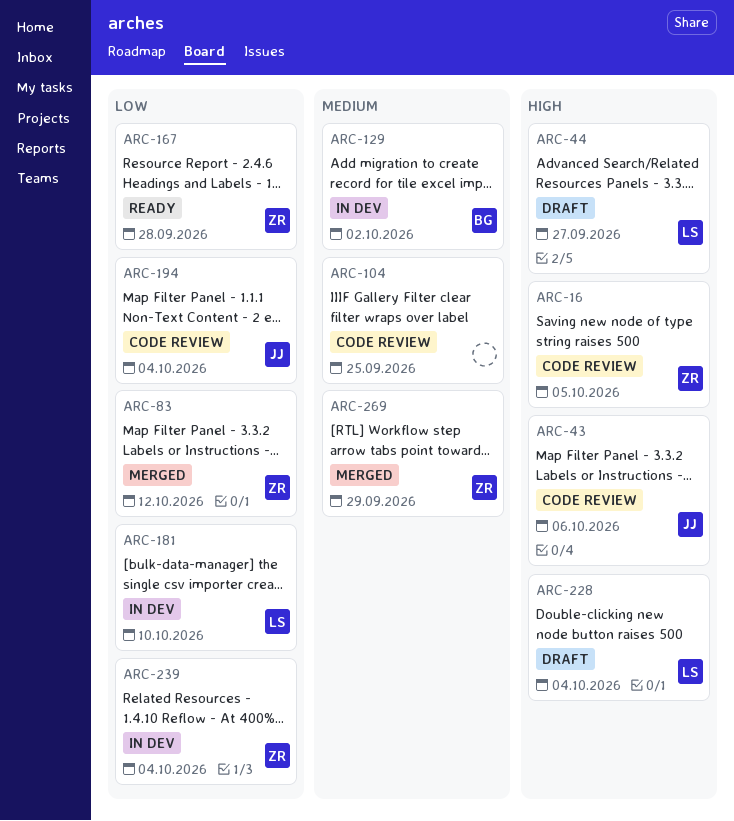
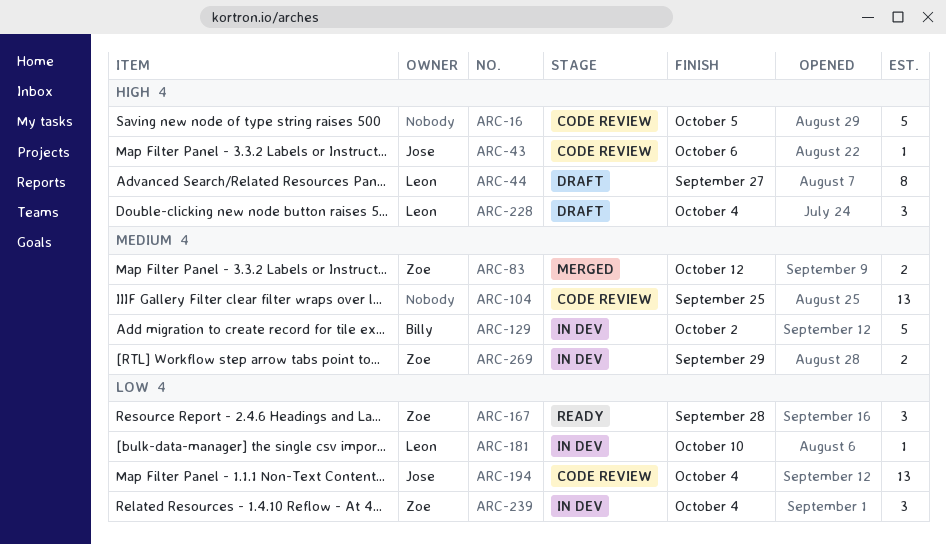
ARC-16, owner: Zoe -> none
ARC-83, priority: Low -> Medium
ARC-269, status: Merged -> In dev

